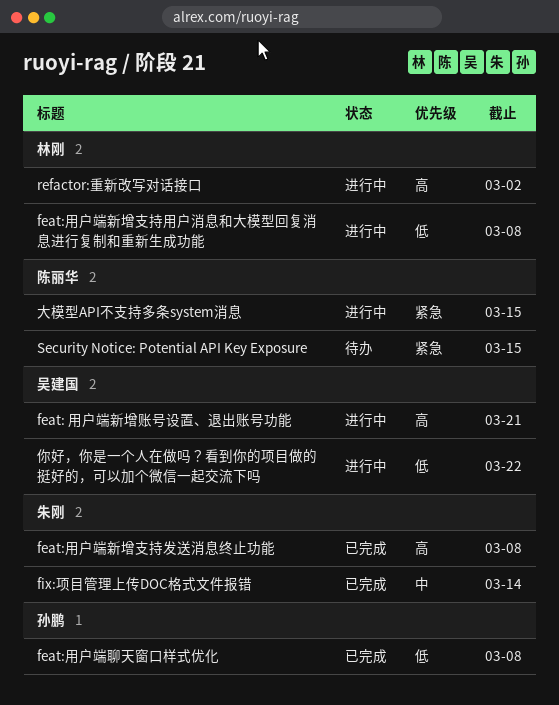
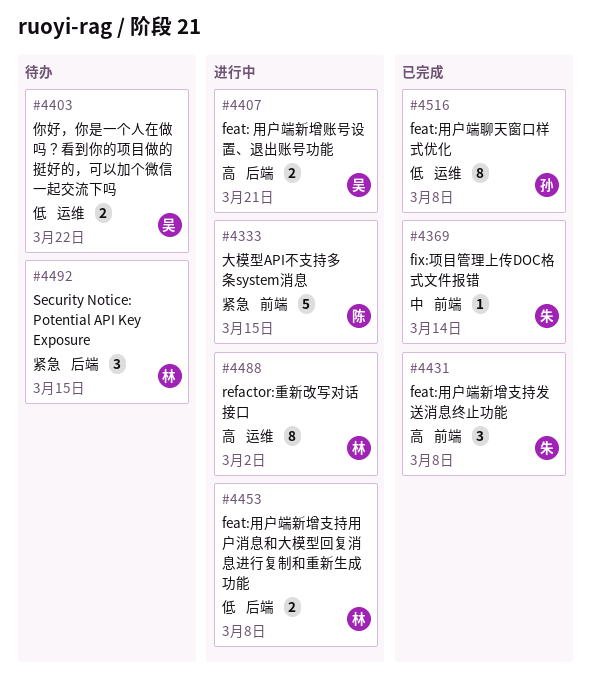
Security Notice: Potential API Key Exposure, owner: 陈丽华 -> 林刚
你好，你是一个人在做吗？看到你的项目做的挺好的，可以加个微信一起交流下吗, status: 进行中 -> 待办

